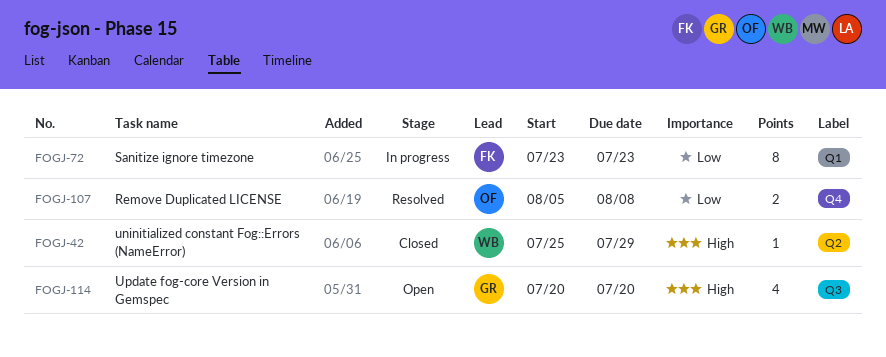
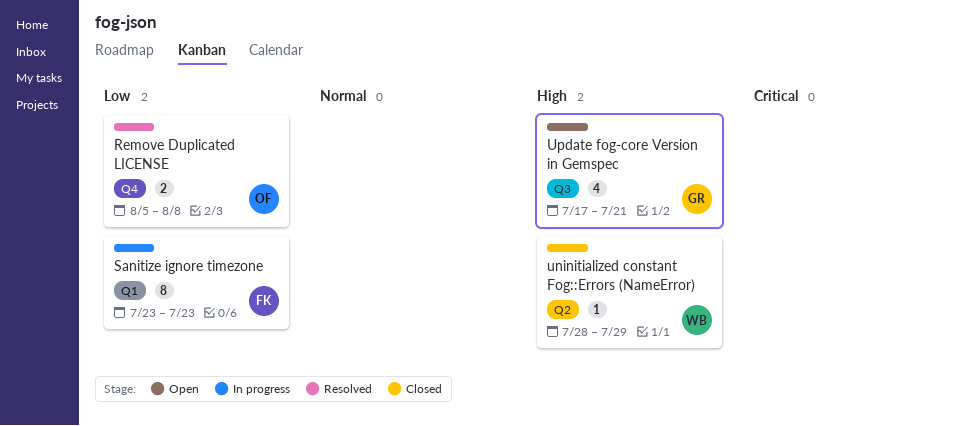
uninitialized constant Fog::Errors (NameError), start: Jul 25 -> Jul 28
Update fog-core Version in Gemspec, start: Jul 20 -> Jul 17
Update fog-core Version in Gemspec, due: Jul 20 -> Jul 21

